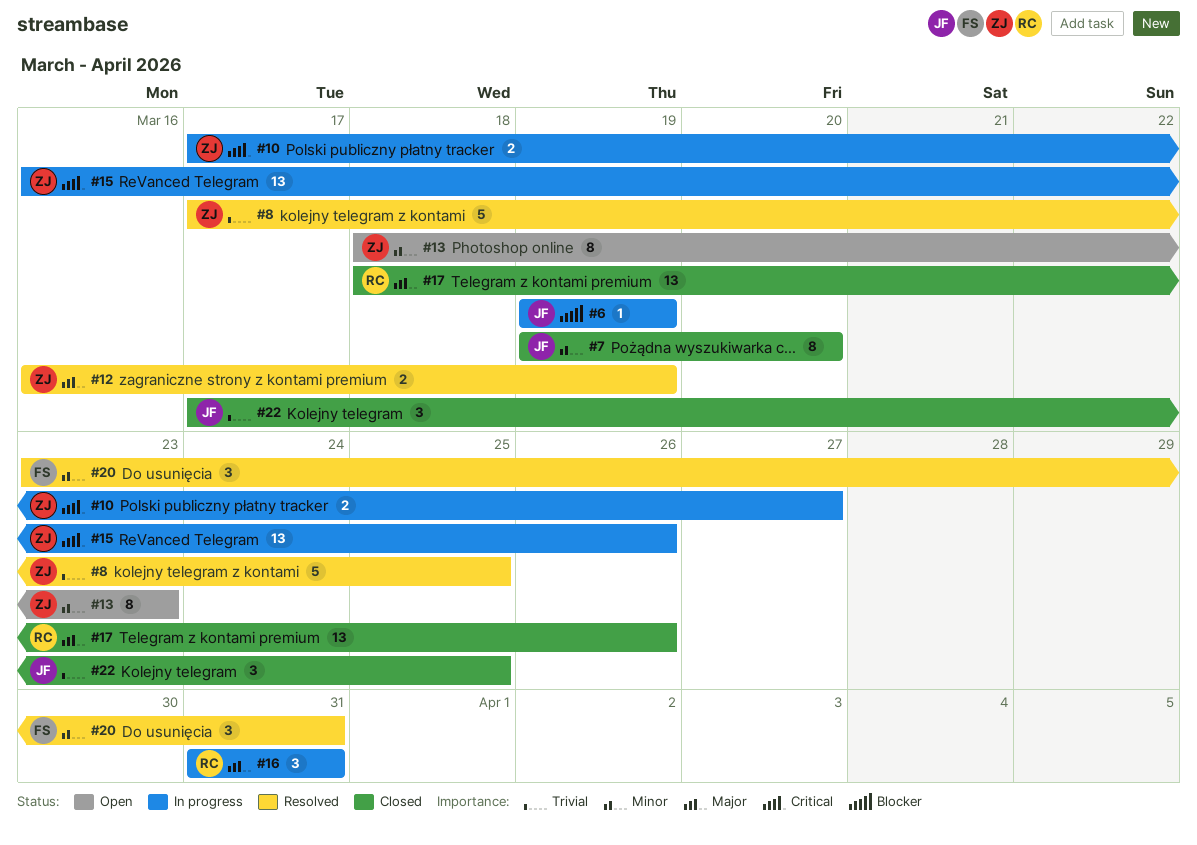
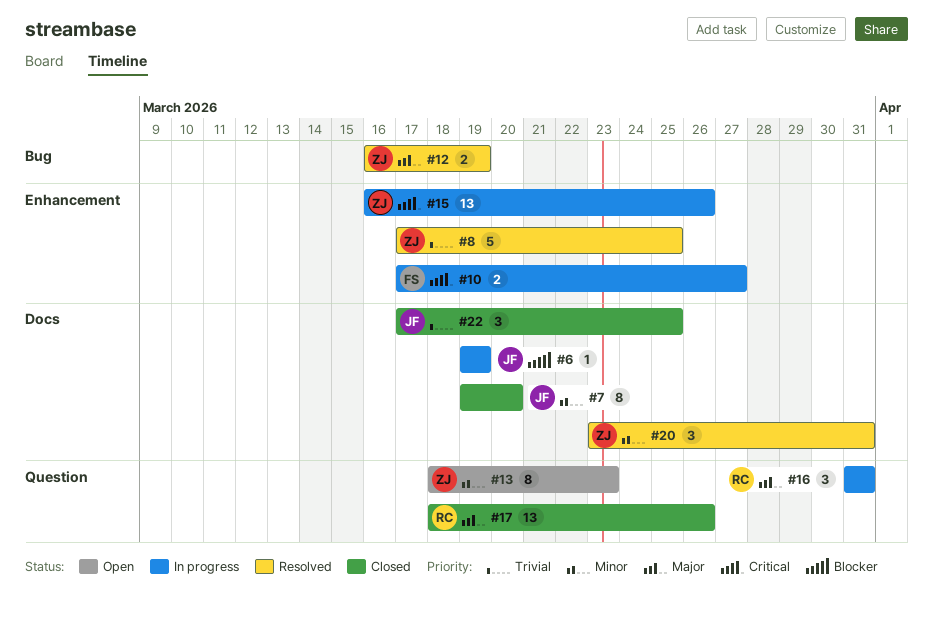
#10, owner: ZJ -> FS
#20, owner: FS -> ZJ

